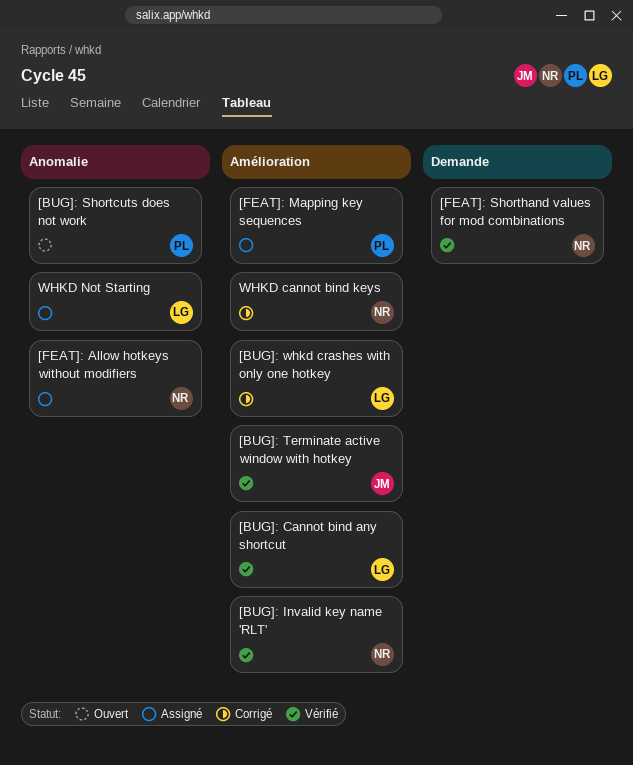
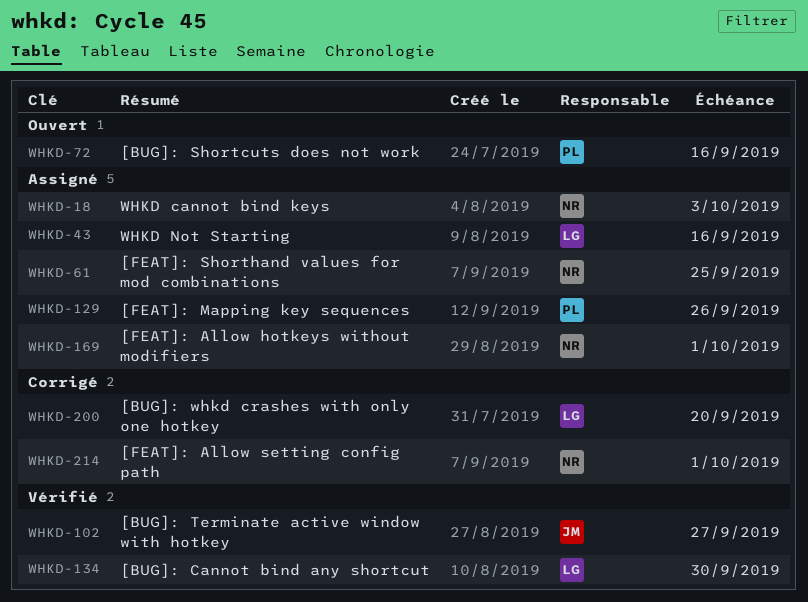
[BUG]: Invalid key name 'RLT': present -> none
[FEAT]: Allow setting config path: none -> present
[FEAT]: Shorthand values for mod combinations, status: Vérifié -> Assigné
WHKD cannot bind keys, status: Corrigé -> Assigné

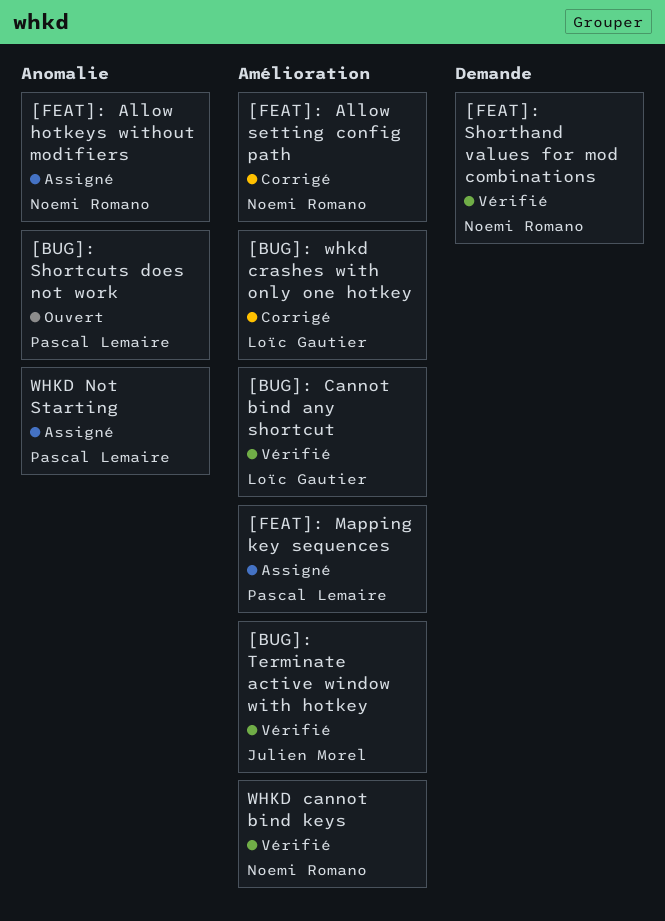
[FEAT]: Shorthand values for mod combinations, status: Assigné -> Vérifié
WHKD cannot bind keys, status: Assigné -> Vérifié
WHKD Not Starting, owner: Loïc Gautier -> Pascal Lemaire

